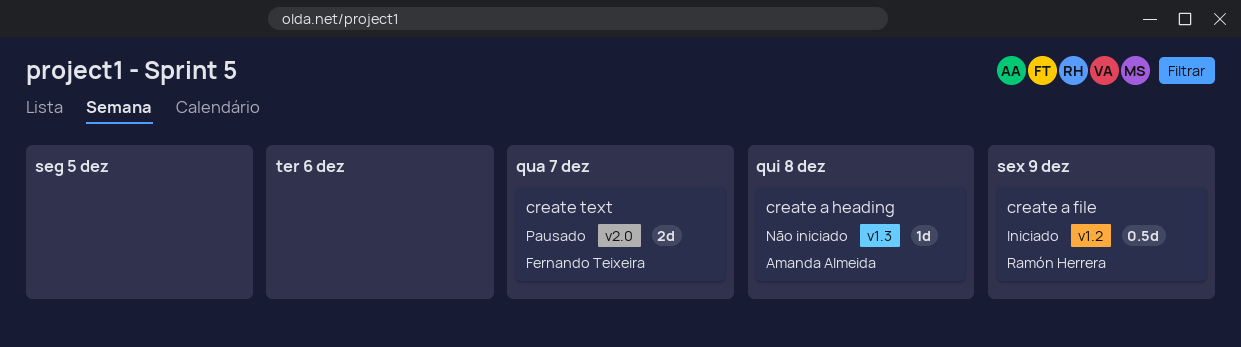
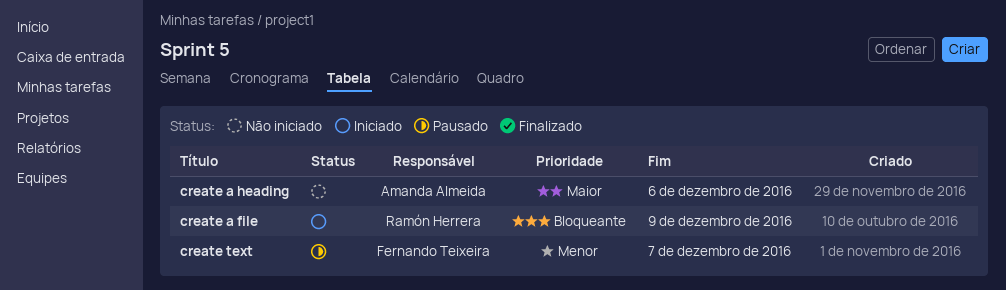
create a heading, due: Dec 8 -> Dec 6

